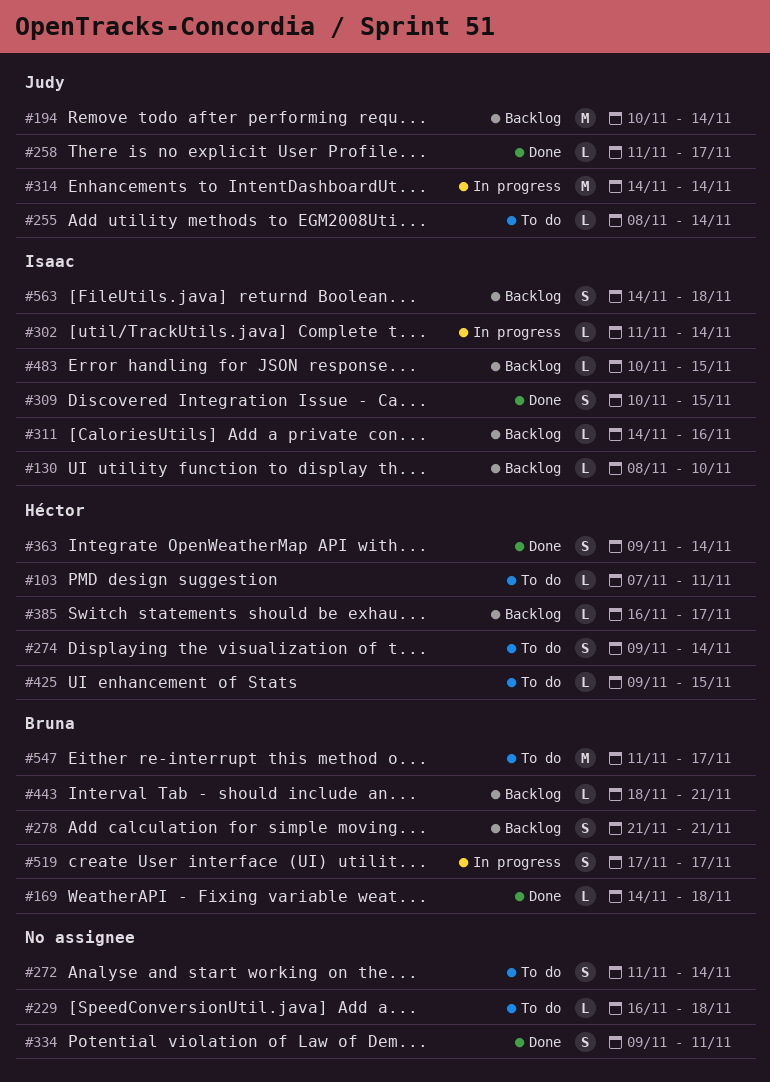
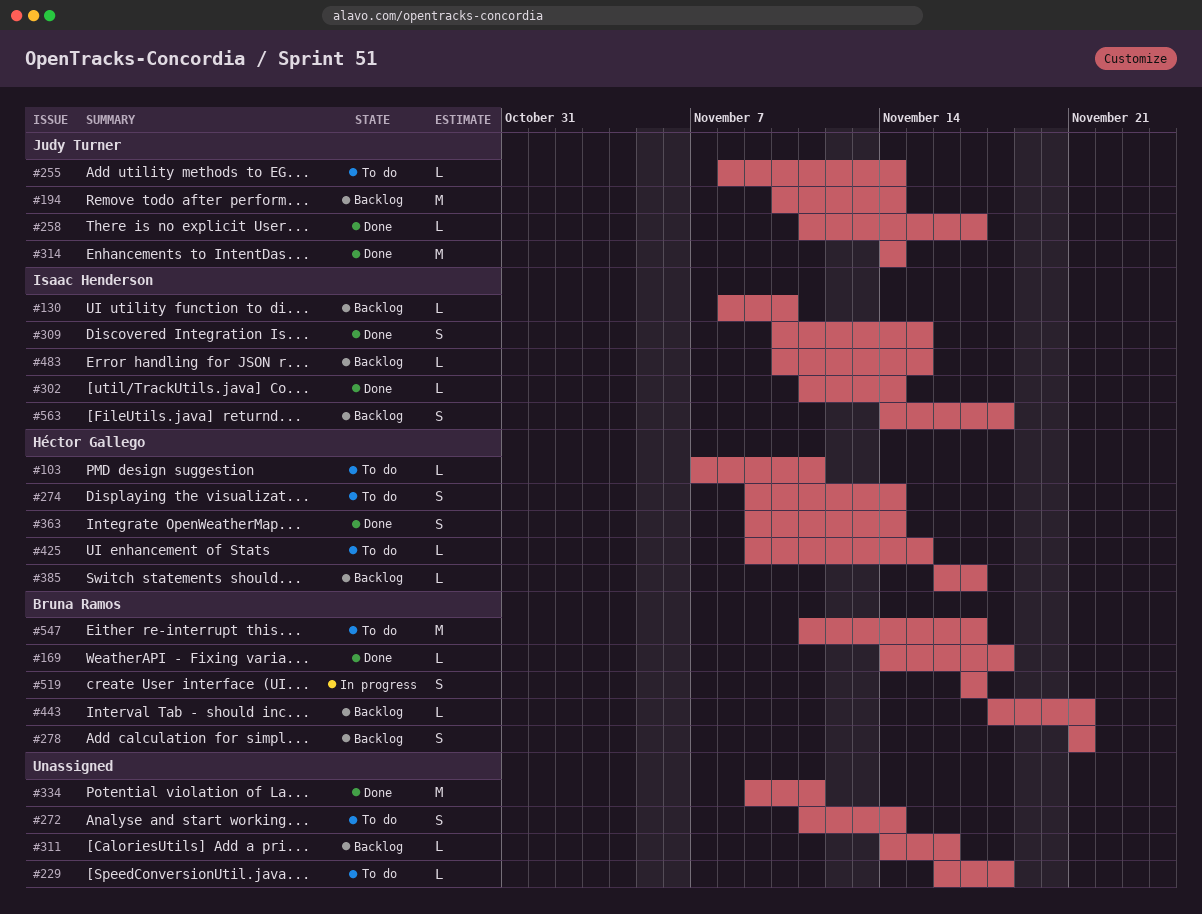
#302, status: In progress -> Done
#311, owner: Isaac Henderson -> none
#314, status: In progress -> Done
#334, estimate: S -> M

